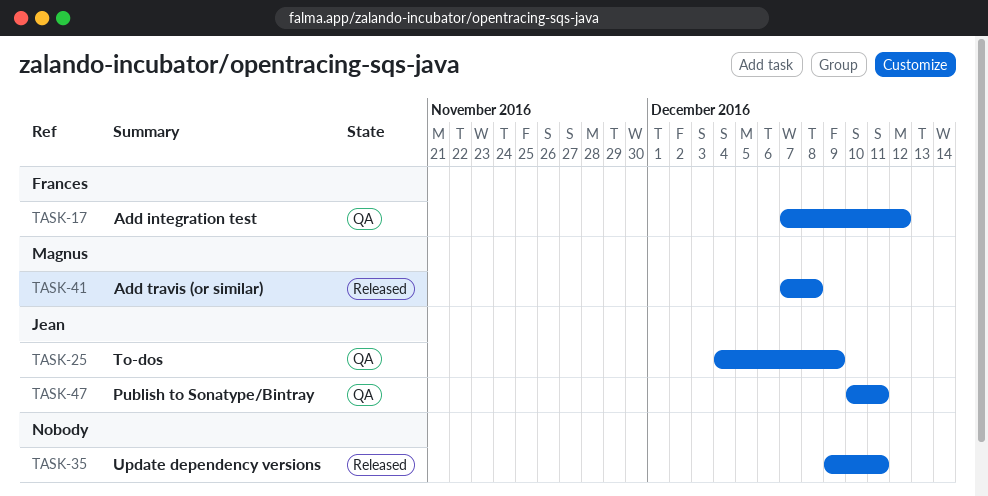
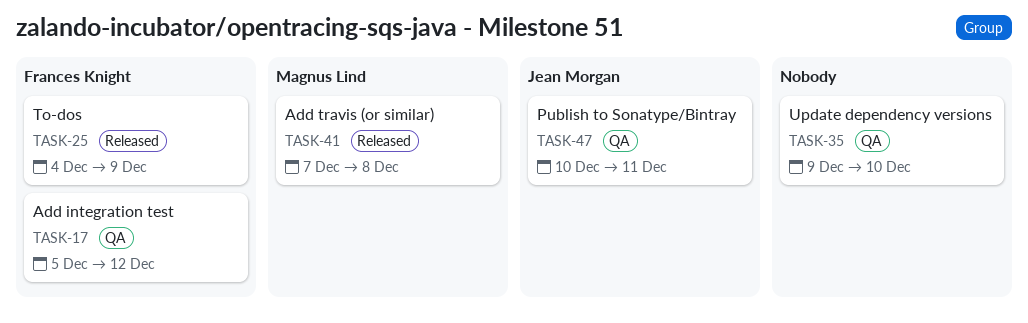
TASK-17, start: Dec 7 -> Dec 5
TASK-25, status: QA -> Released
TASK-25, owner: Jean Morgan -> Frances Knight
TASK-35, status: Released -> QA
TASK-35, due: Dec 11 -> Dec 10

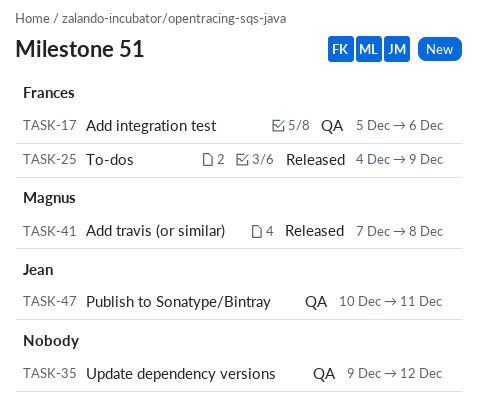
TASK-17, due: Dec 12 -> Dec 6
TASK-35, due: Dec 10 -> Dec 12

